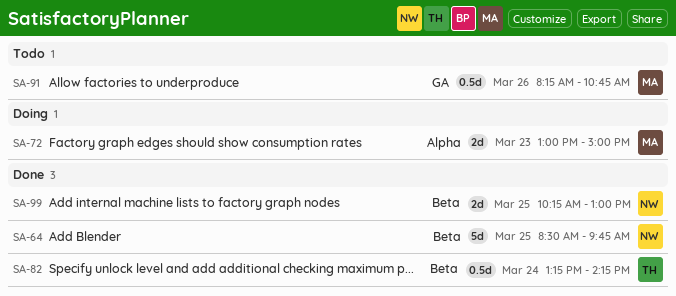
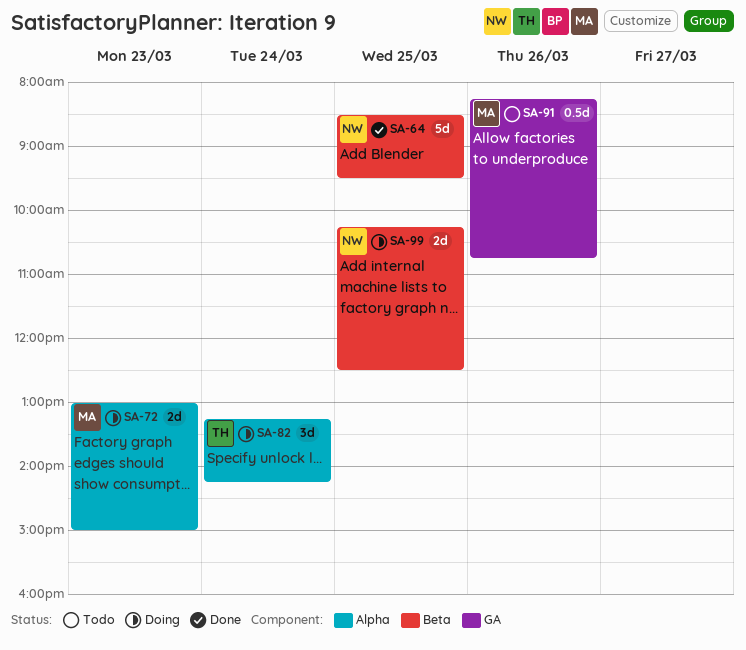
SA-64, ends: 09:45 -> 09:30
SA-82, status: Done -> Doing
SA-82, label: Beta -> Alpha
SA-82, estimate: 0.5d -> 3d
SA-99, status: Done -> Doing
SA-99, ends: 13:00 -> 12:30

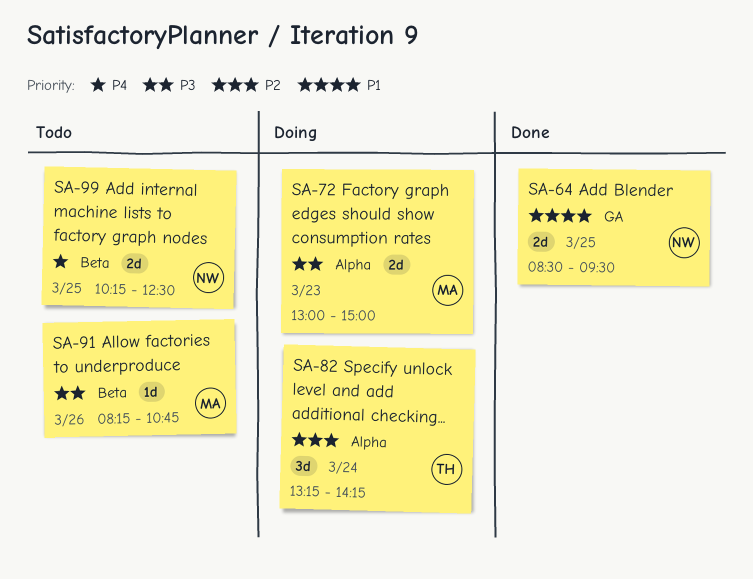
SA-64, label: Beta -> GA
SA-64, estimate: 5d -> 2d
SA-91, label: GA -> Beta
SA-91, estimate: 0.5d -> 1d
SA-99, status: Doing -> Todo

